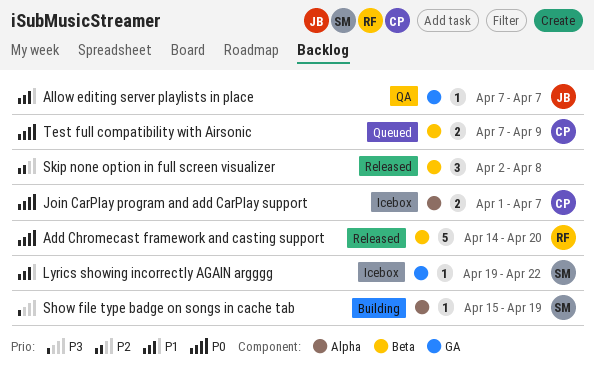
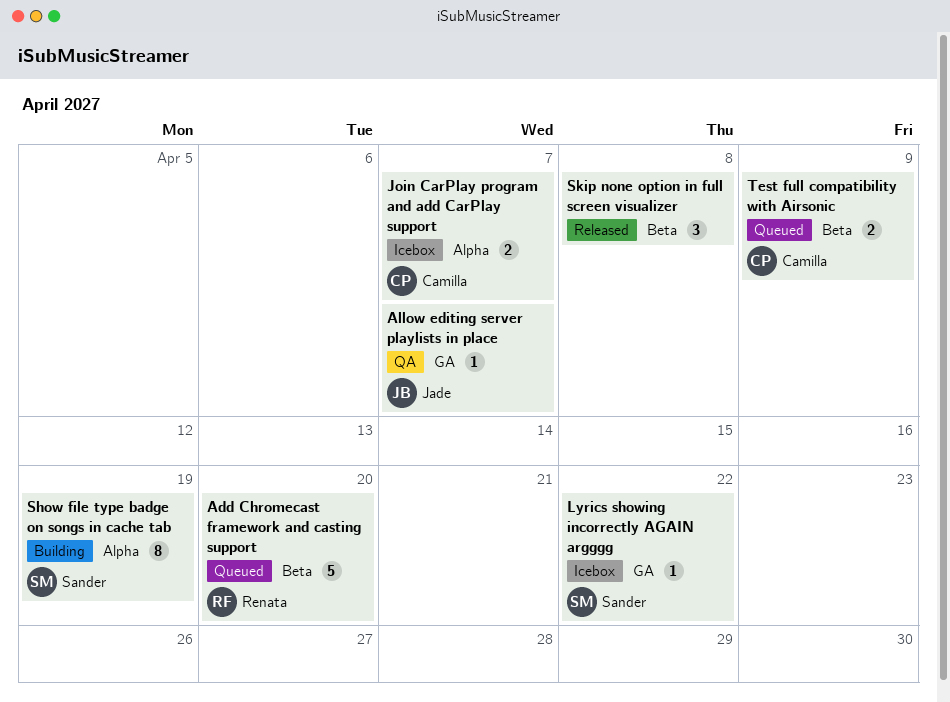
Add Chromecast framework and casting support, status: Released -> Queued
Show file type badge on songs in cache tab, estimate: 1 -> 8

